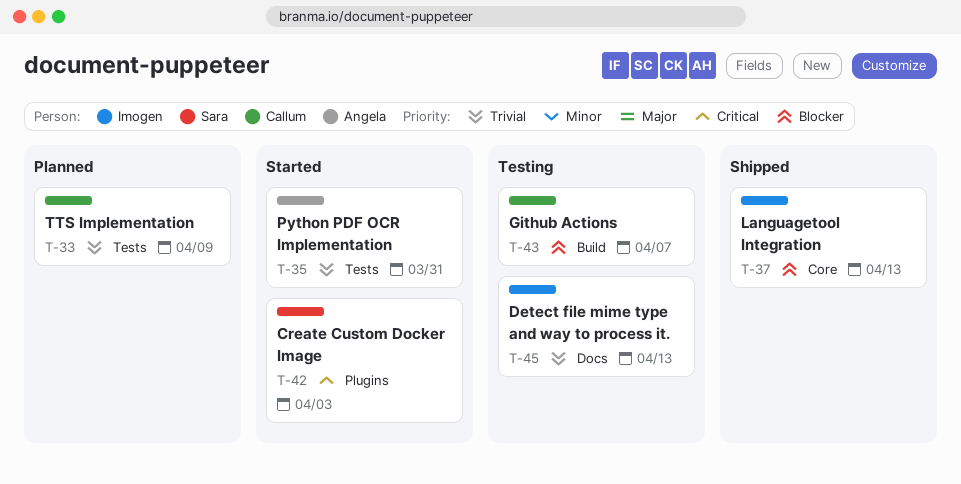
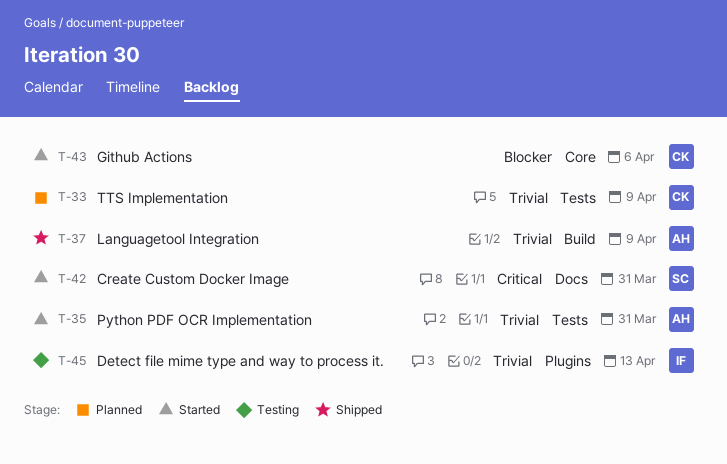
T-37, owner: Imogen -> Angela
T-37, priority: Blocker -> Trivial
T-37, label: Core -> Build
T-37, due: Apr 13 -> Apr 9
T-42, label: Plugins -> Docs
T-42, due: Apr 3 -> Mar 31
T-43, status: Testing -> Started
T-43, label: Build -> Core
T-43, due: Apr 7 -> Apr 6
T-45, label: Docs -> Plugins

